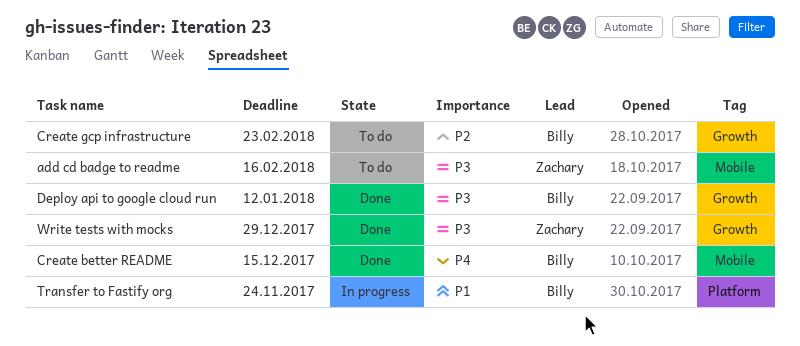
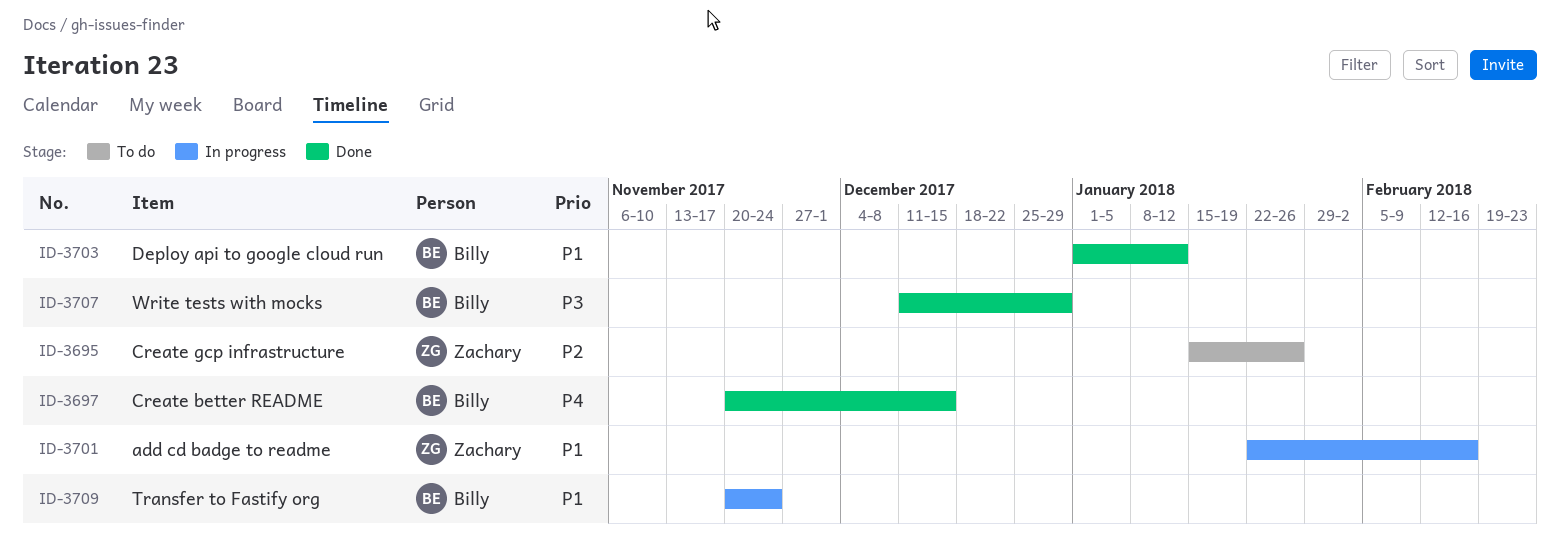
add cd badge to readme, status: To do -> In progress
add cd badge to readme, priority: P3 -> P1
Create gcp infrastructure, owner: Billy -> Zachary
Create gcp infrastructure, due: Feb 23 -> Jan 26
Deploy api to google cloud run, priority: P3 -> P1
Write tests with mocks, owner: Zachary -> Billy

